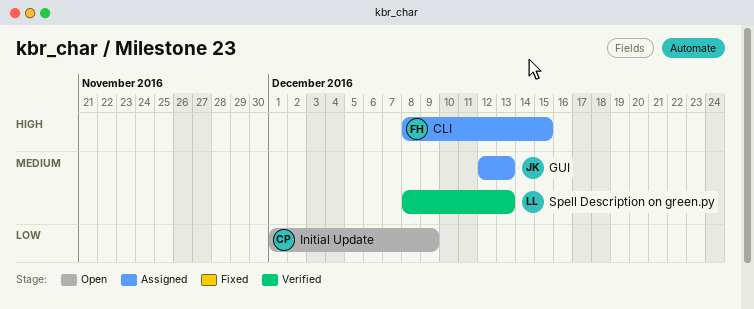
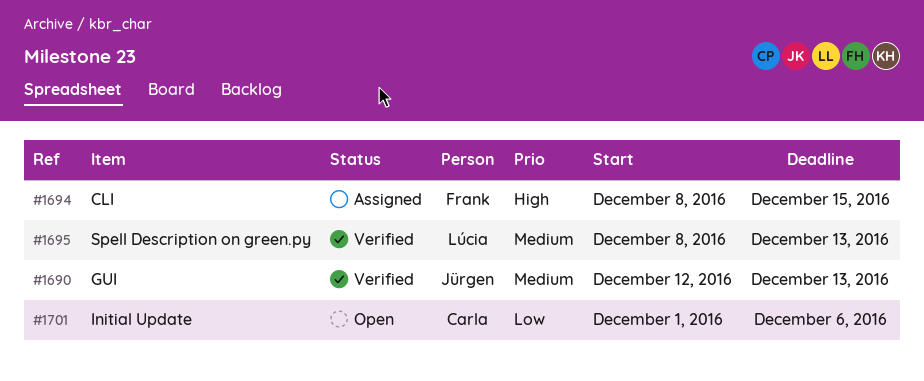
GUI, status: Assigned -> Verified
Initial Update, due: Dec 9 -> Dec 6

